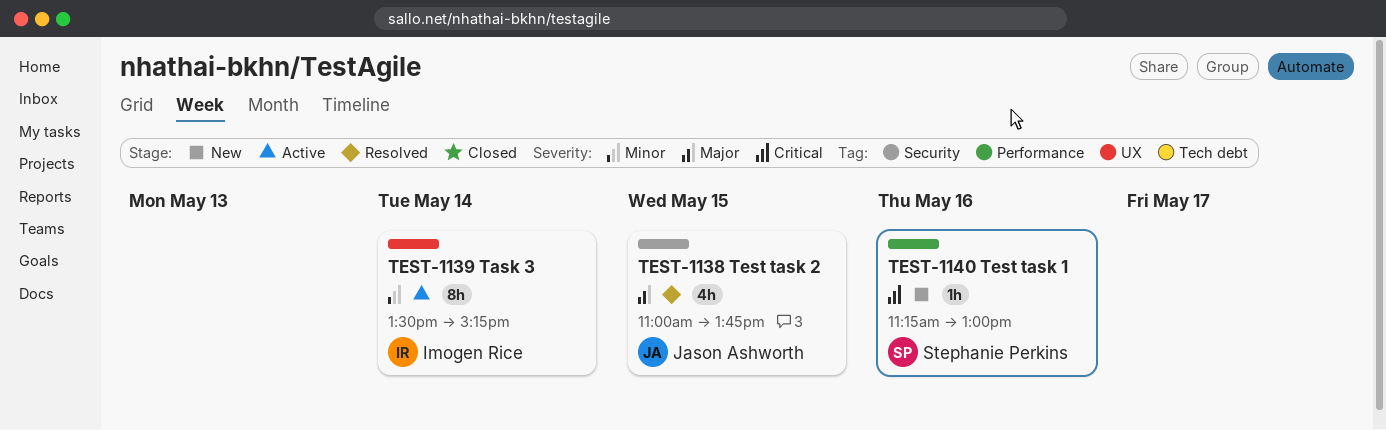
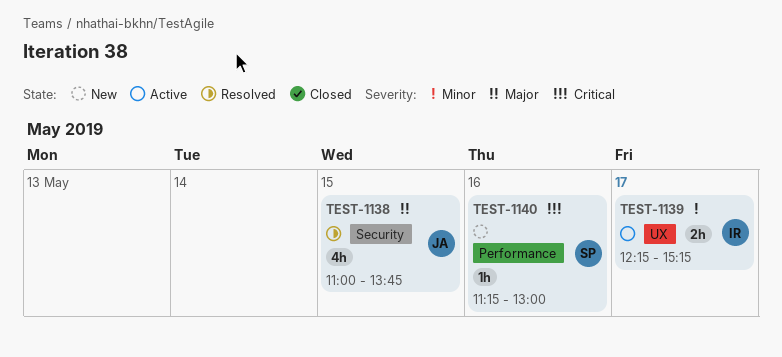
TEST-1139, estimate: 8h -> 2h
TEST-1139, day: May 14 -> May 17
TEST-1139, begins: 13:30 -> 12:15

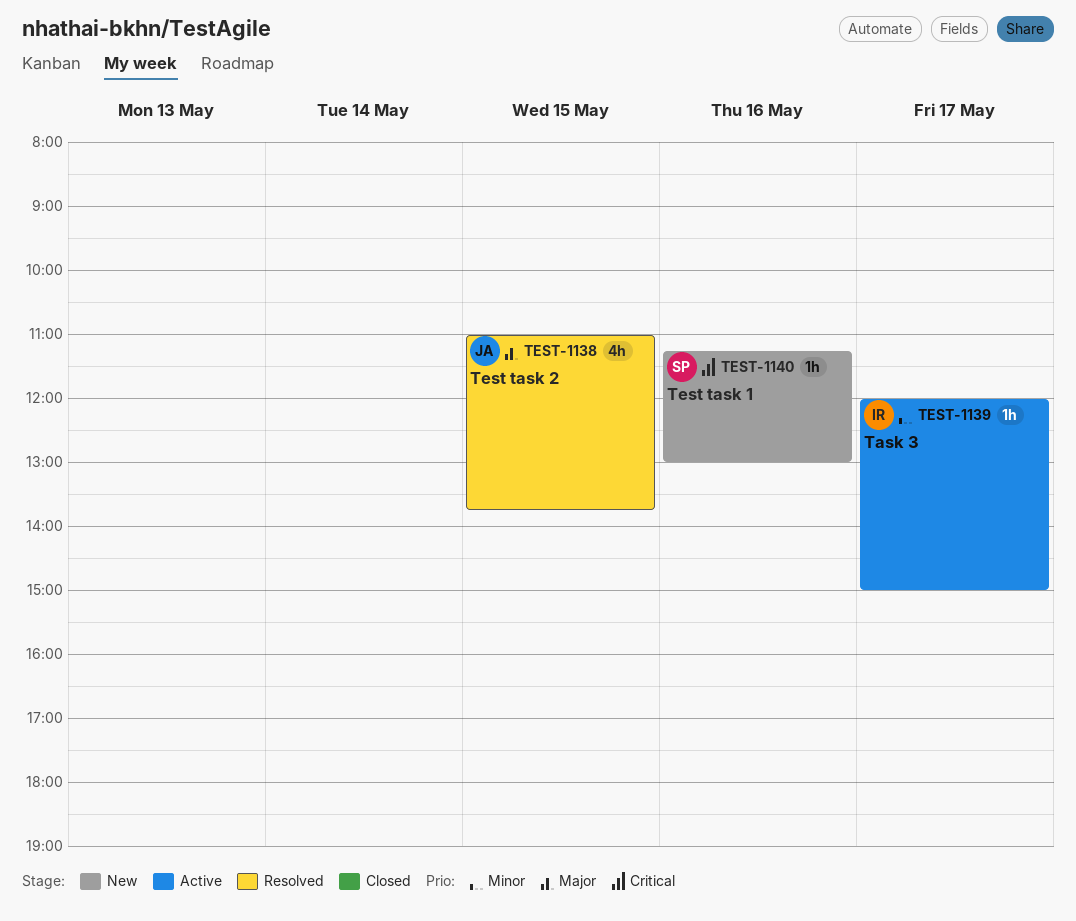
TEST-1139, estimate: 2h -> 1h
TEST-1139, begins: 12:15 -> 12:00
TEST-1139, ends: 15:15 -> 15:00

